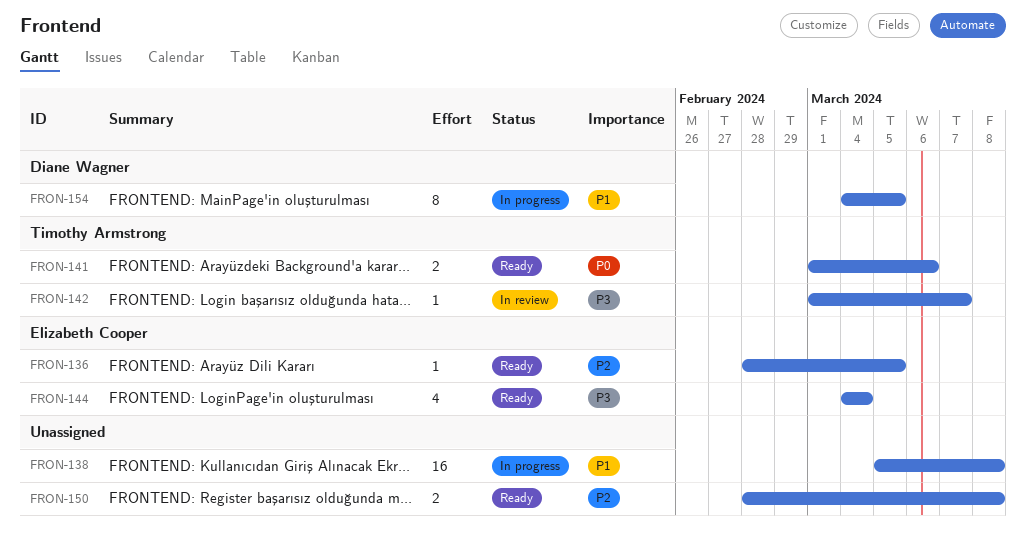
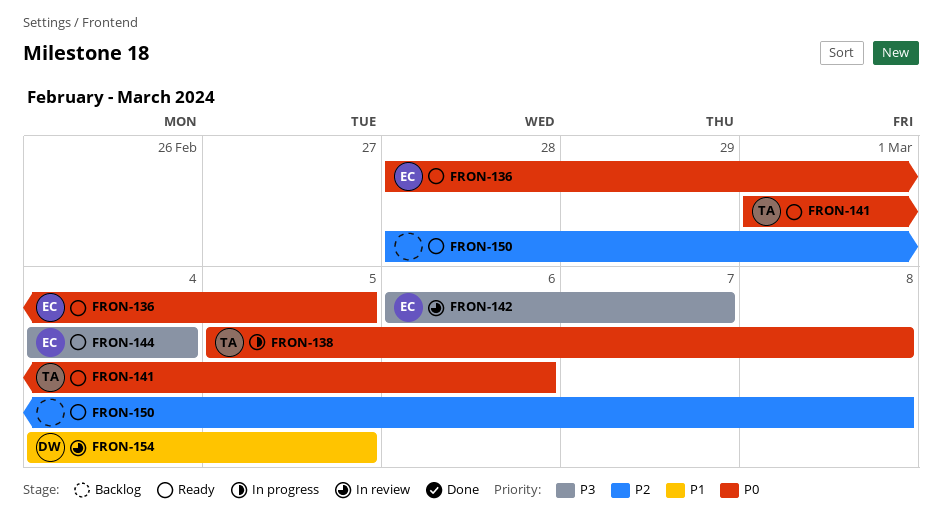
FRON-136, priority: P2 -> P0
FRON-138, owner: none -> Timothy Armstrong
FRON-138, priority: P1 -> P0
FRON-142, owner: Timothy Armstrong -> Elizabeth Cooper
FRON-142, start: Mar 1 -> Mar 6
FRON-154, status: In progress -> In review

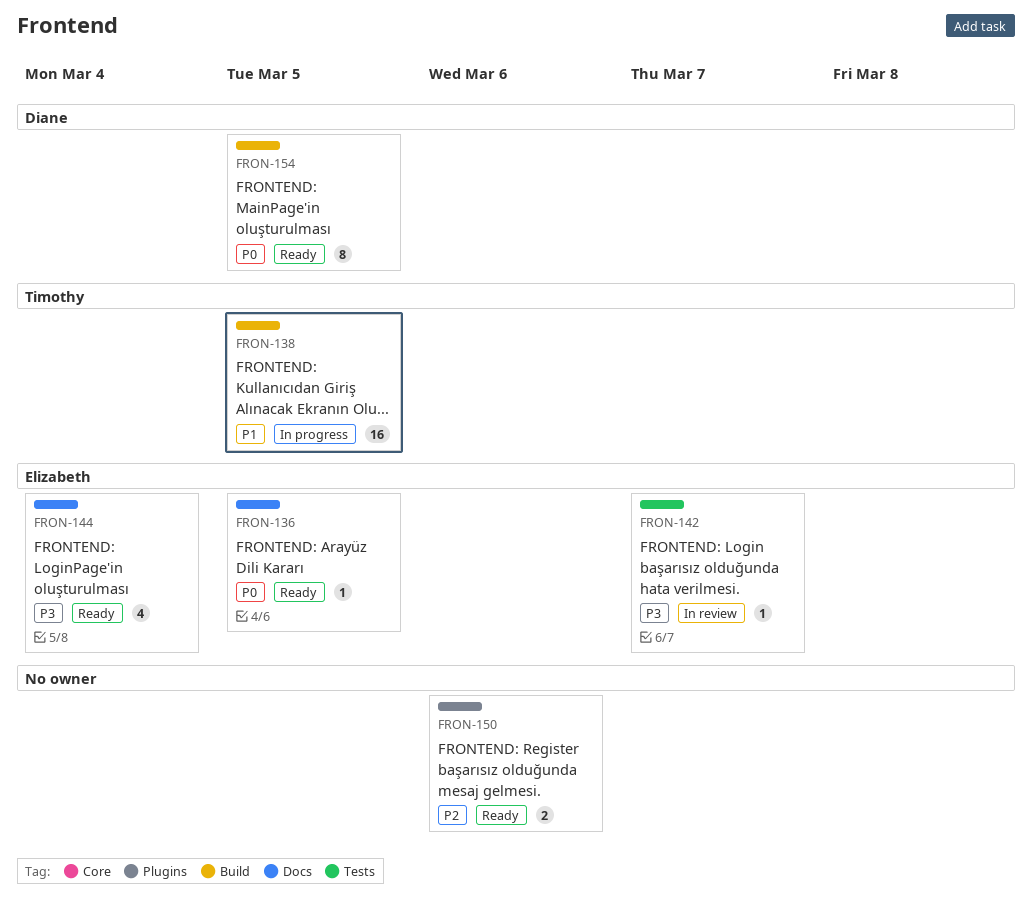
FRON-138, priority: P0 -> P1
FRON-138, due: Mar 8 -> Mar 5
FRON-141: present -> none
FRON-150, due: Mar 8 -> Mar 6
FRON-154, status: In review -> Ready
FRON-154, priority: P1 -> P0

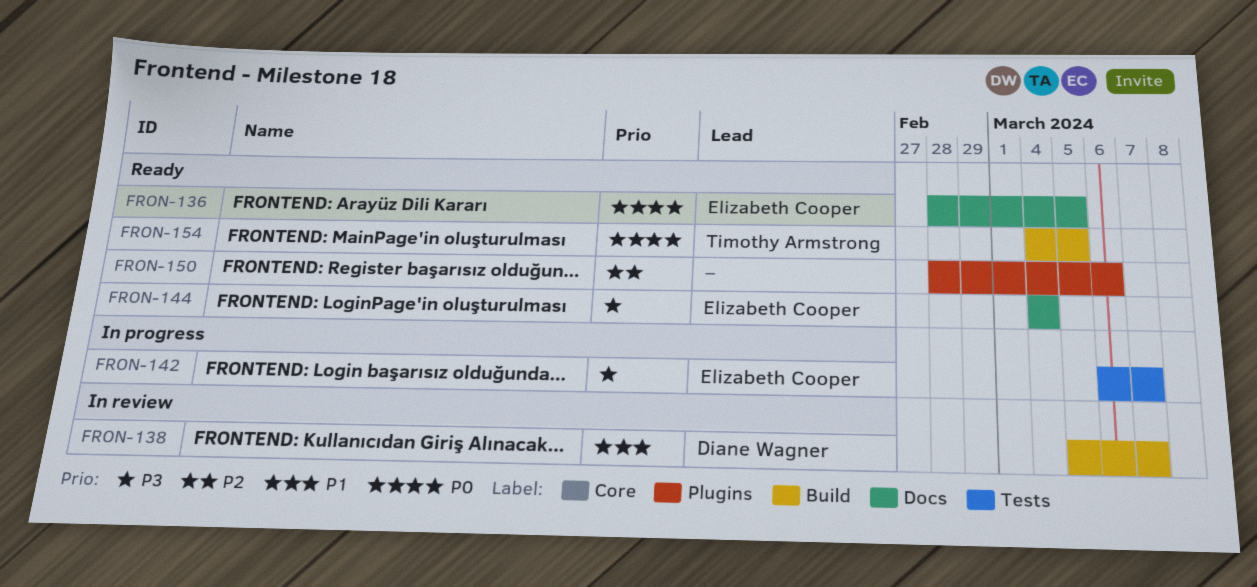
FRON-138, status: In progress -> In review
FRON-138, owner: Timothy Armstrong -> Diane Wagner
FRON-138, due: Mar 5 -> Mar 7
FRON-142, status: In review -> In progress
FRON-154, owner: Diane Wagner -> Timothy Armstrong

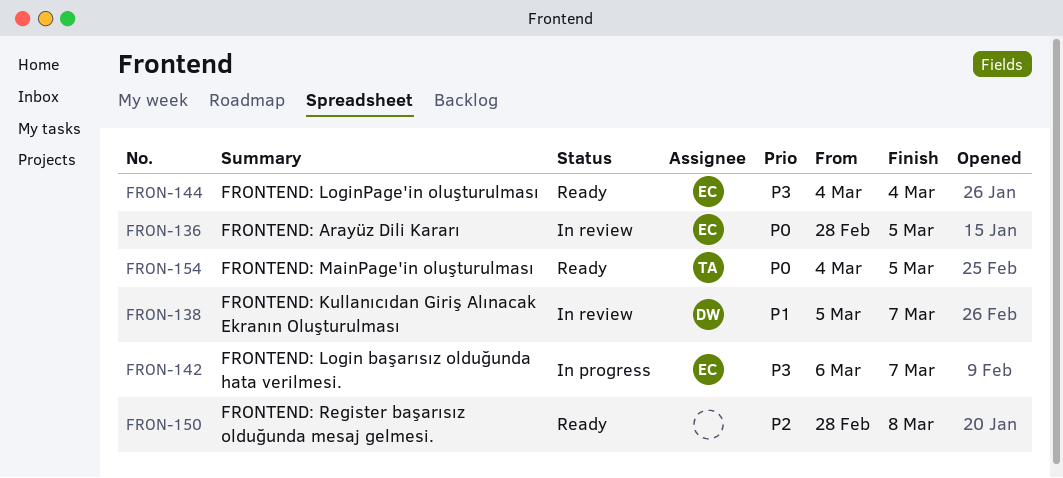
FRON-136, status: Ready -> In review
FRON-150, due: Mar 6 -> Mar 8

